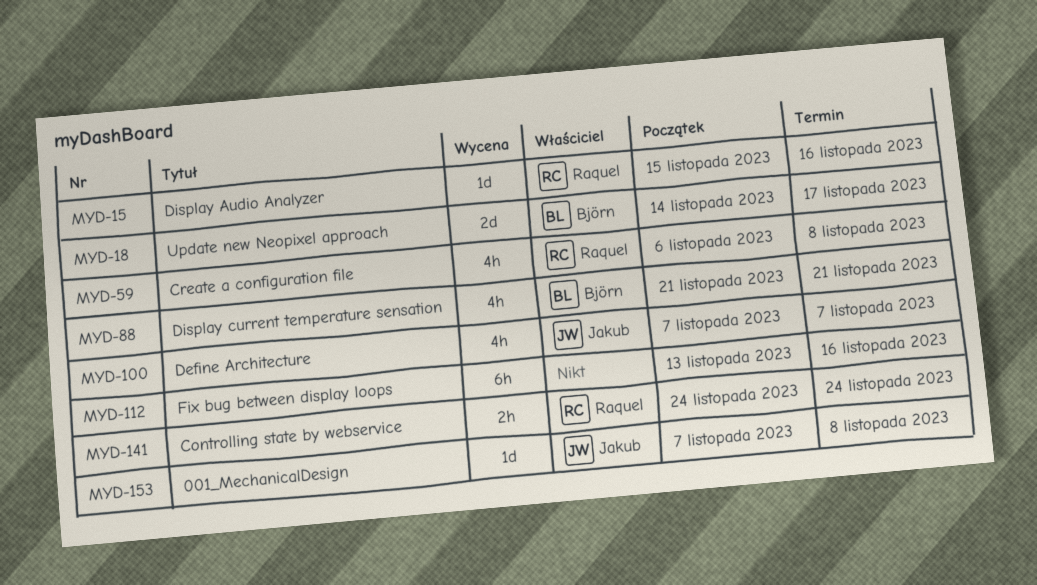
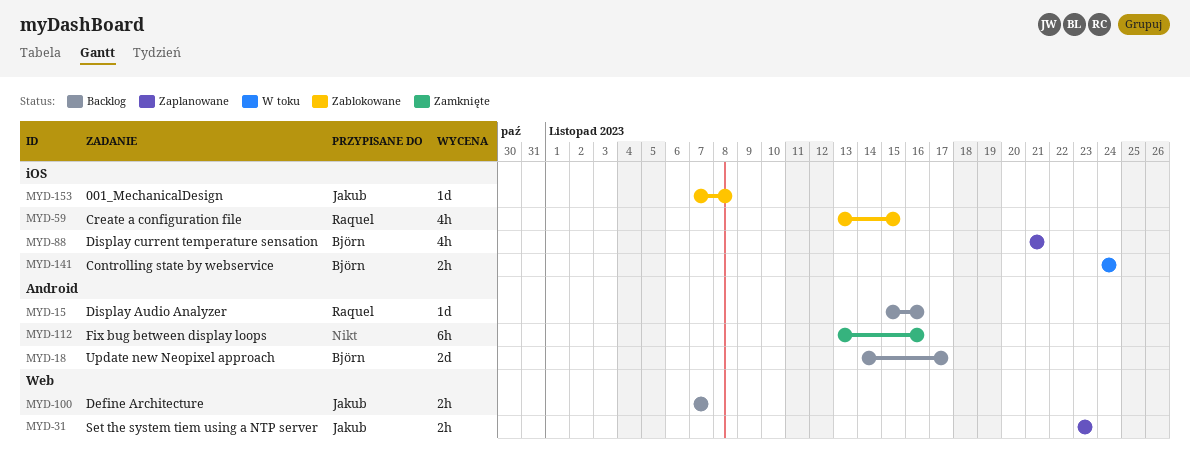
MYD-31: none -> present
MYD-59, start: Nov 6 -> Nov 13
MYD-59, due: Nov 8 -> Nov 15
MYD-100, estimate: 4h -> 2h
MYD-141, owner: Raquel -> Björn

